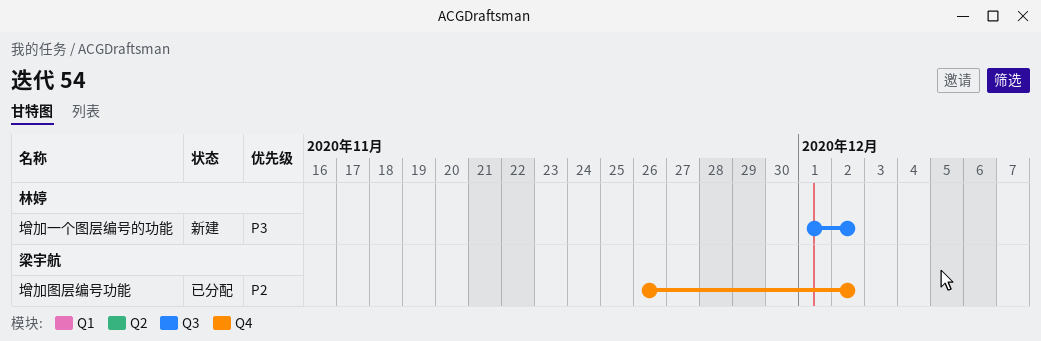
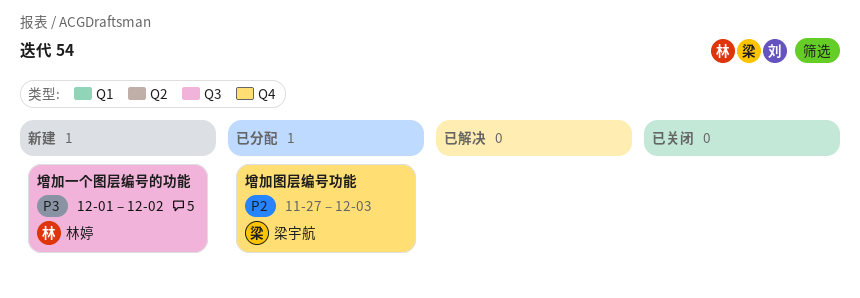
增加图层编号功能, start: Nov 26 -> Nov 27
增加图层编号功能, due: Dec 2 -> Dec 3

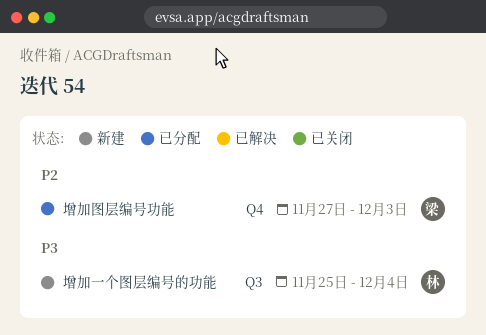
增加一个图层编号的功能, start: Dec 1 -> Nov 25
增加一个图层编号的功能, due: Dec 2 -> Dec 4

